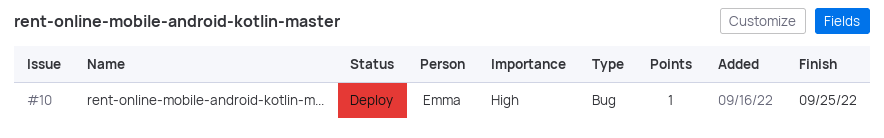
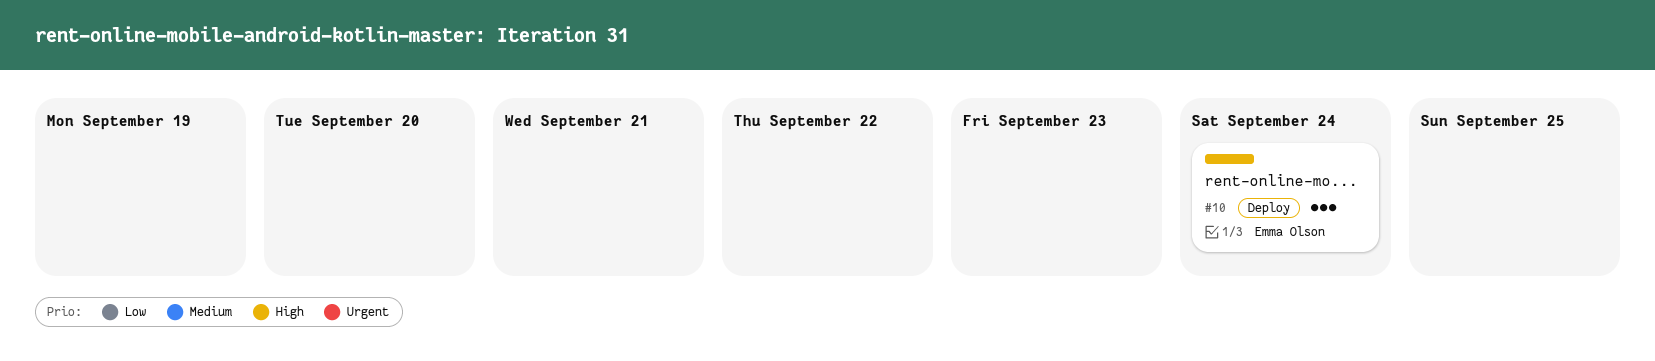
#10, estimate: 1 -> 3
#10, due: Sep 25 -> Sep 24

